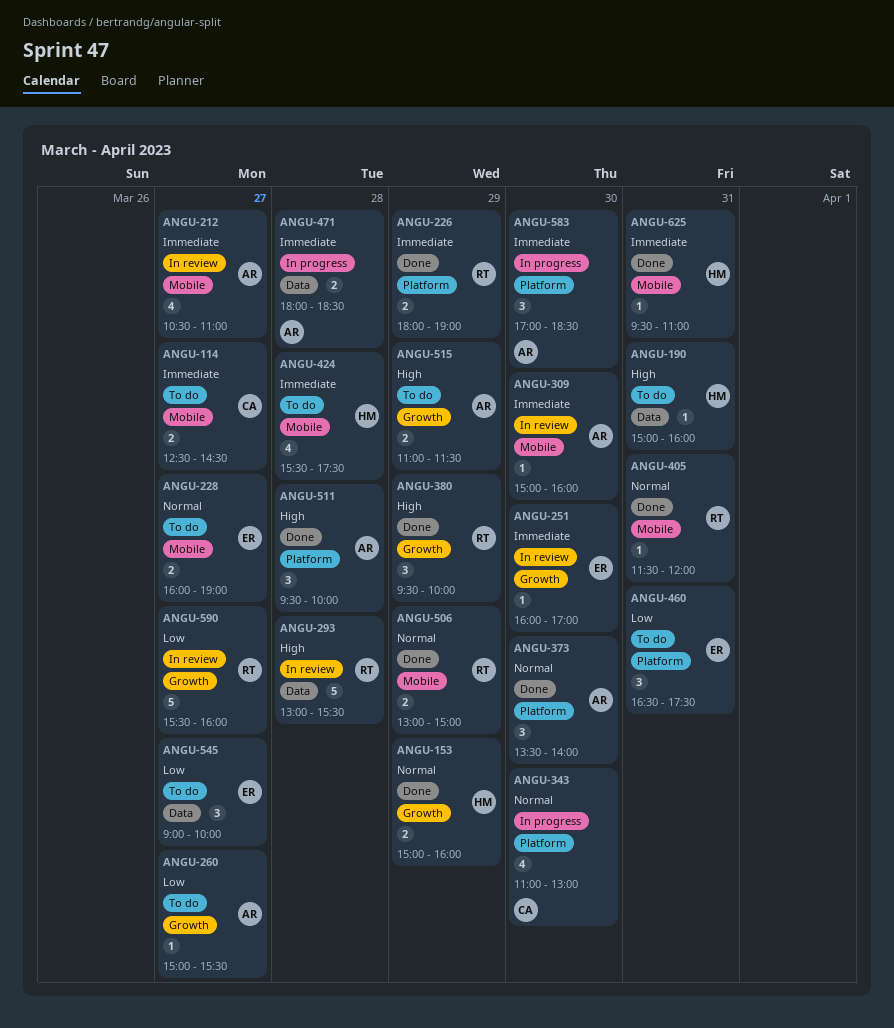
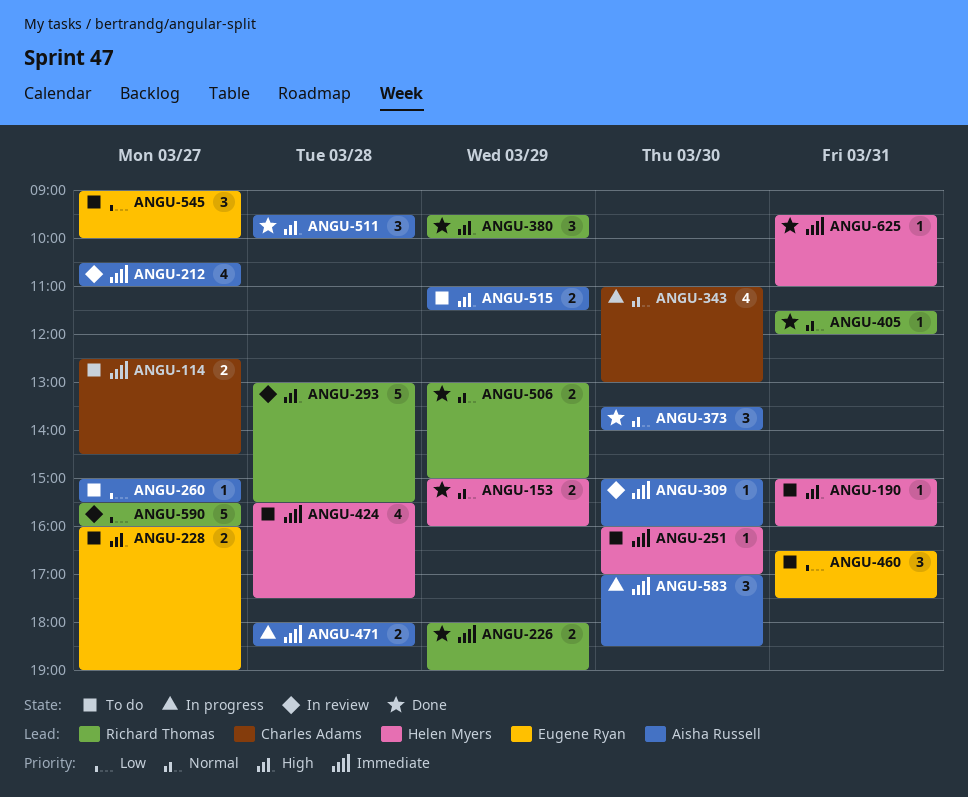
ANGU-228, priority: Normal -> High
ANGU-251, status: In review -> To do
ANGU-251, owner: Eugene Ryan -> Helen Myers

